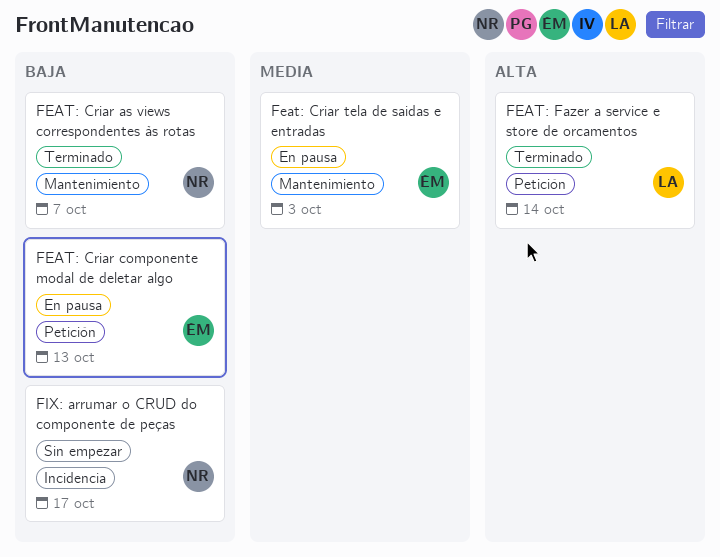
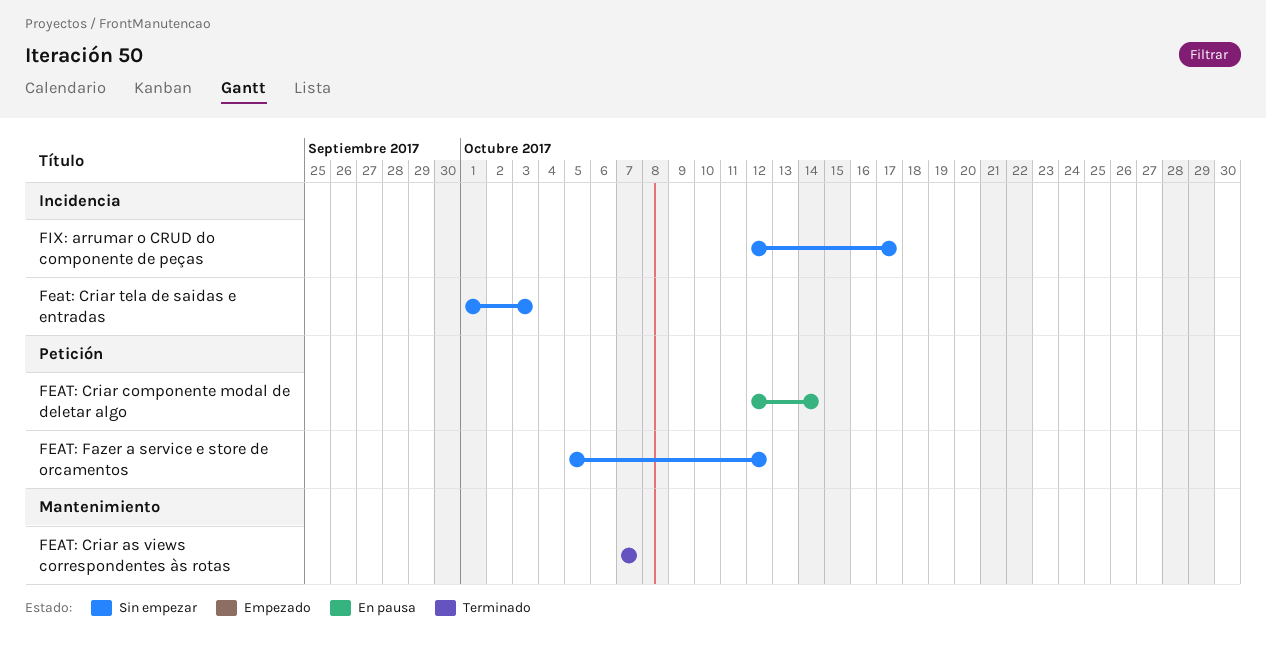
FEAT: Criar componente modal de deletar algo, due: Oct 13 -> Oct 14
Feat: Criar tela de saidas e entradas, status: En pausa -> Sin empezar
Feat: Criar tela de saidas e entradas, label: Mantenimiento -> Incidencia
FEAT: Fazer a service e store de orcamentos, status: Terminado -> Sin empezar
FEAT: Fazer a service e store de orcamentos, due: Oct 14 -> Oct 12

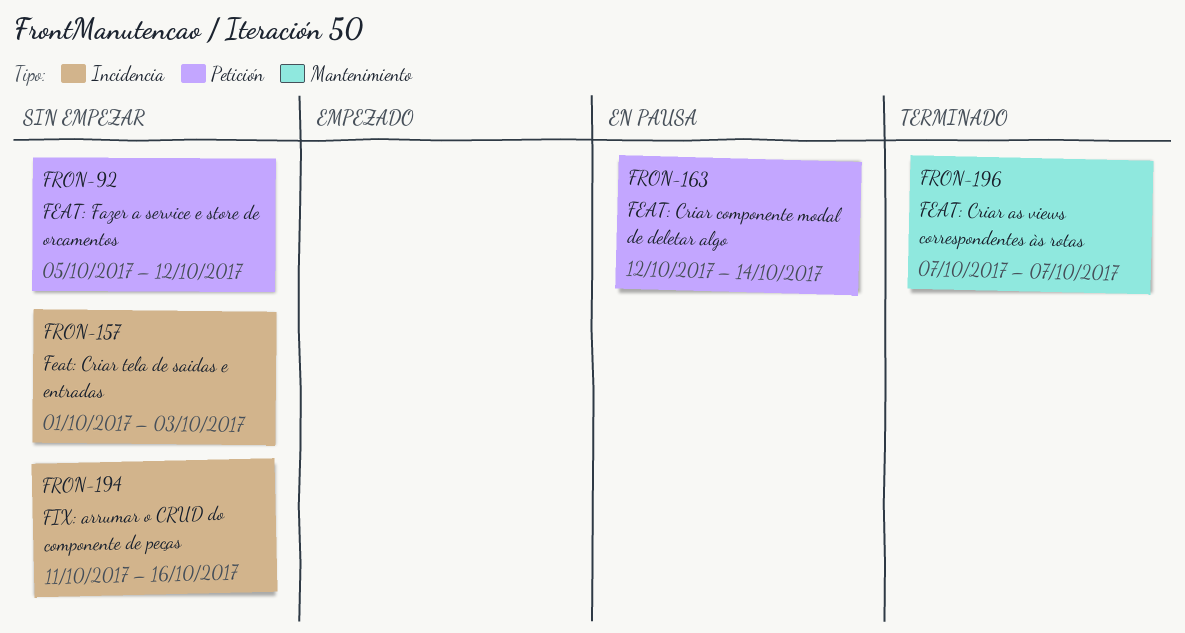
FIX: arrumar o CRUD do componente de peças, start: Oct 12 -> Oct 11
FIX: arrumar o CRUD do componente de peças, due: Oct 17 -> Oct 16

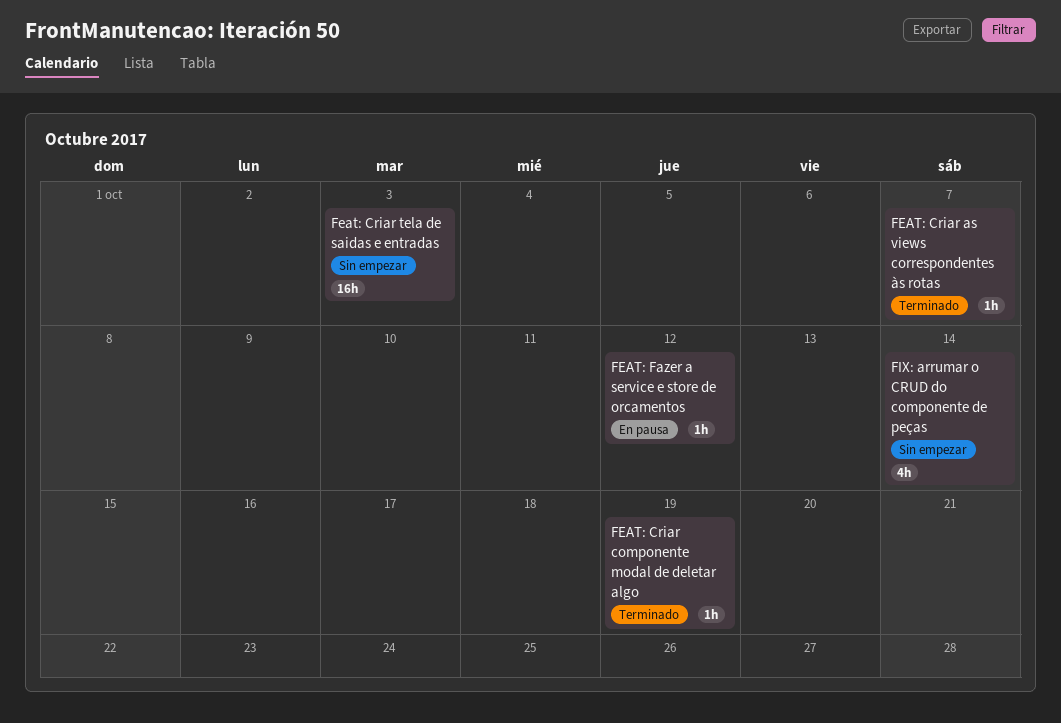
FEAT: Criar componente modal de deletar algo, status: En pausa -> Terminado
FEAT: Criar componente modal de deletar algo, due: Oct 14 -> Oct 19
FEAT: Fazer a service e store de orcamentos, status: Sin empezar -> En pausa
FIX: arrumar o CRUD do componente de peças, due: Oct 16 -> Oct 14

